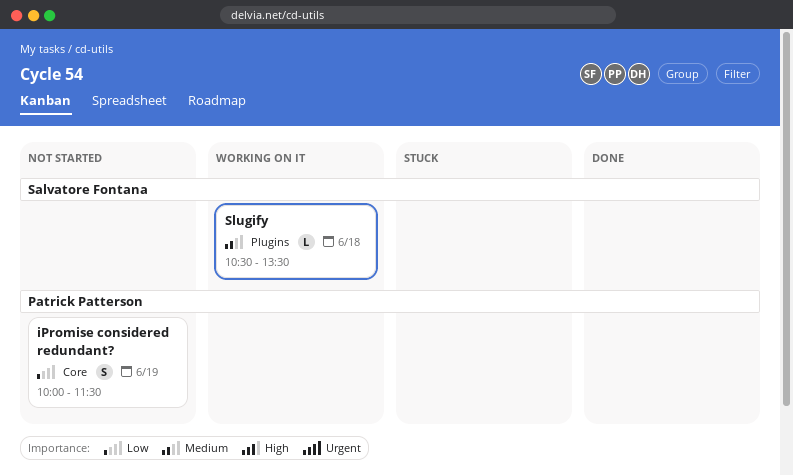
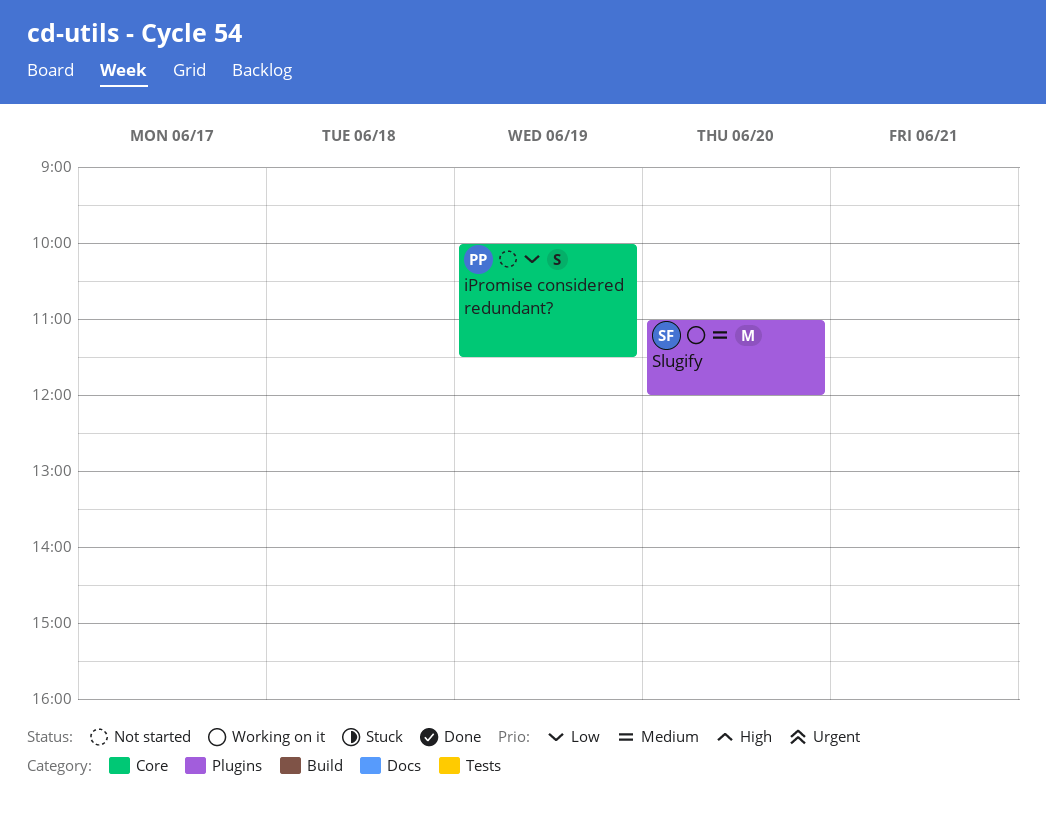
Slugify, estimate: L -> M
Slugify, day: Jun 18 -> Jun 20
Slugify, begins: 10:30 -> 11:00
Slugify, ends: 13:30 -> 12:00

